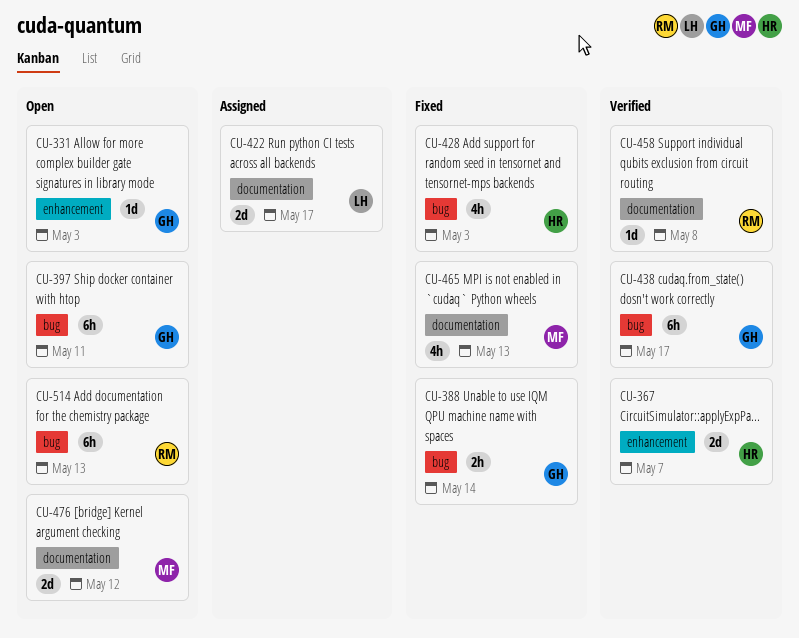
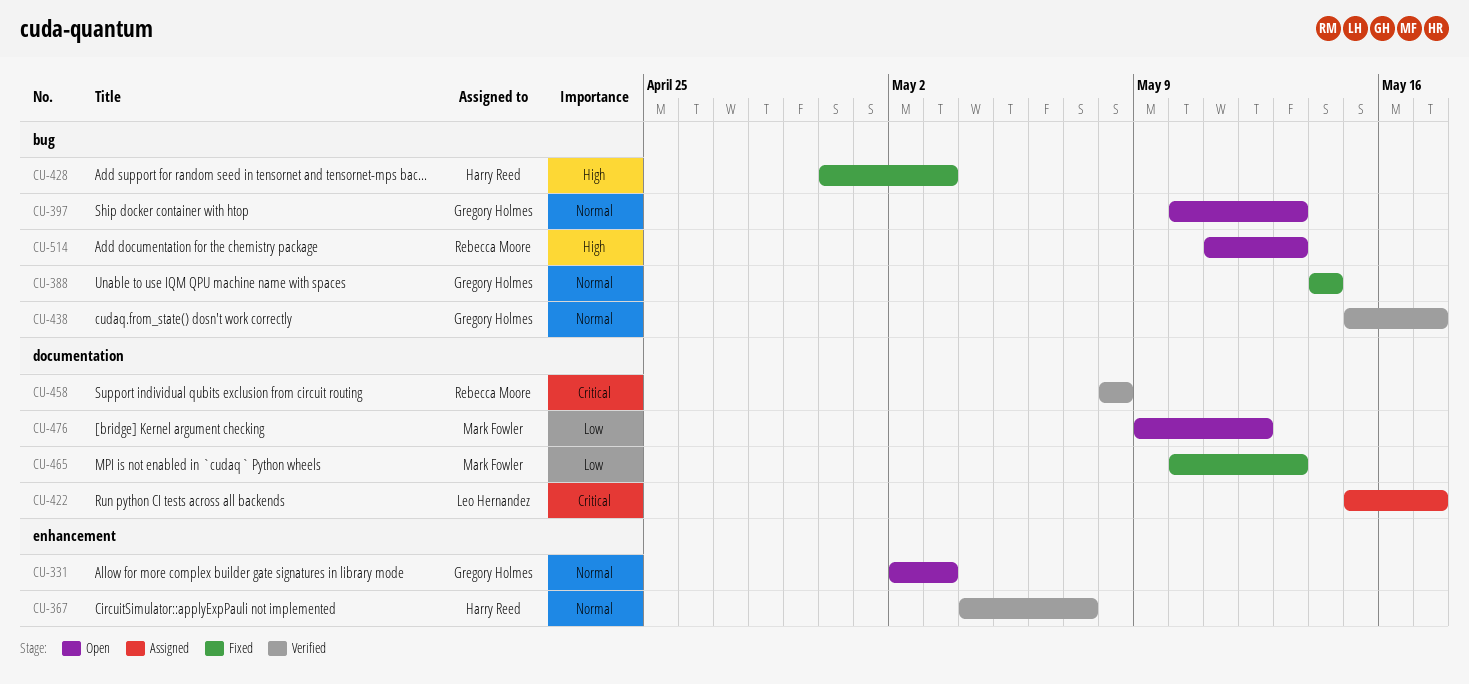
CU-397, due: May 11 -> May 13

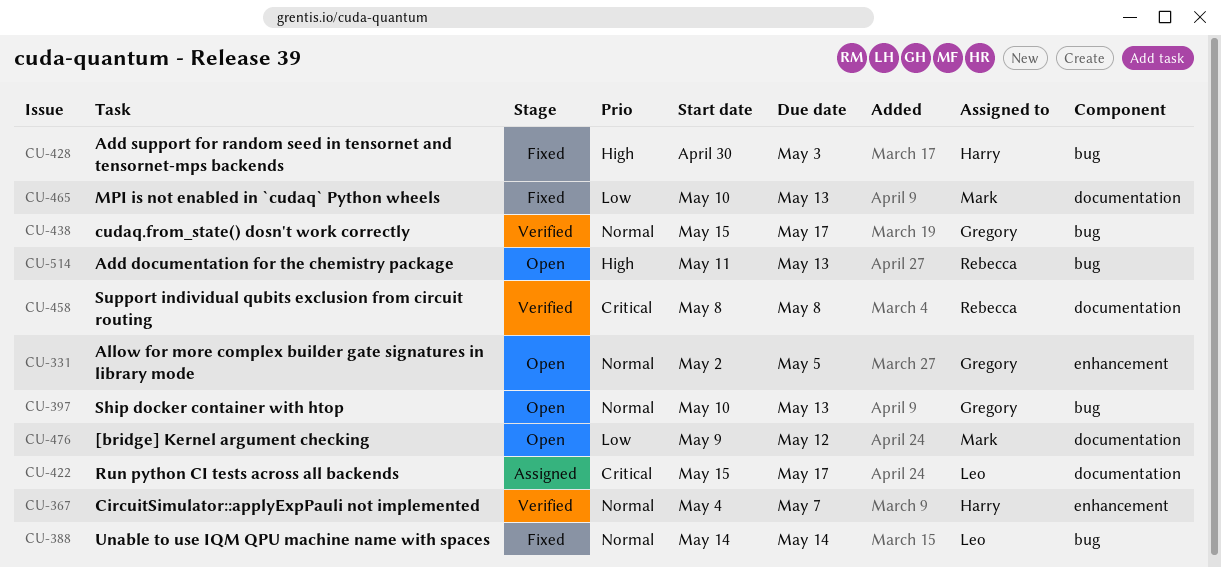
CU-331, due: May 3 -> May 5
CU-388, owner: Gregory Holmes -> Leo Hernandez

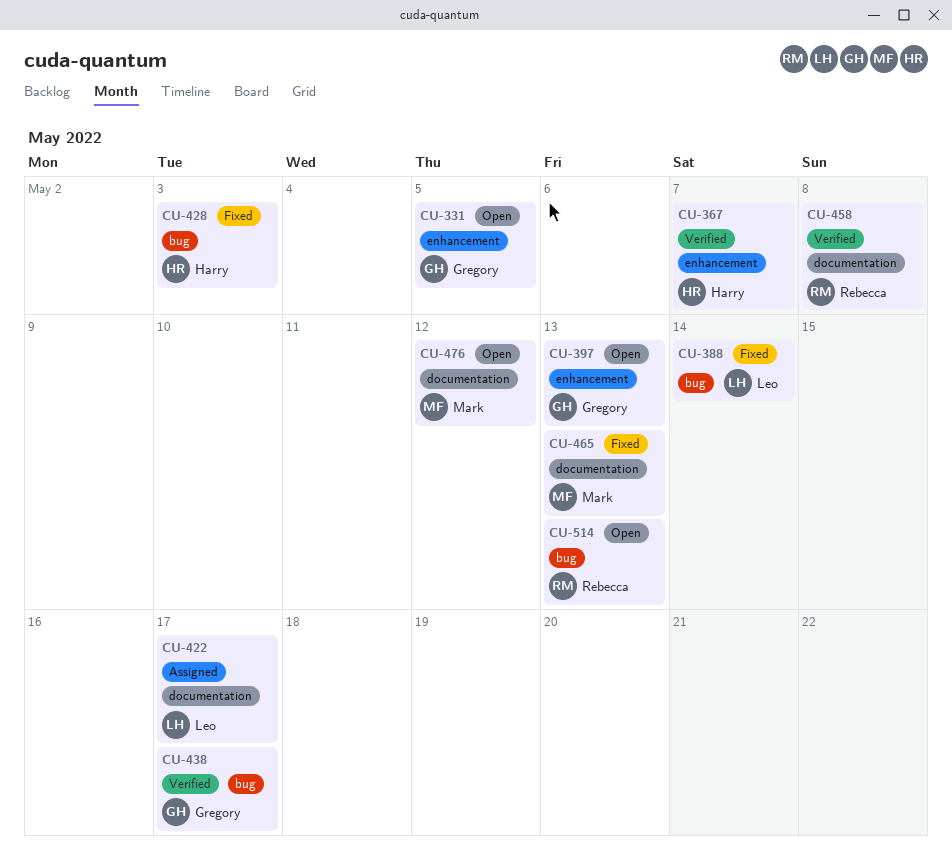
CU-397, label: bug -> enhancement

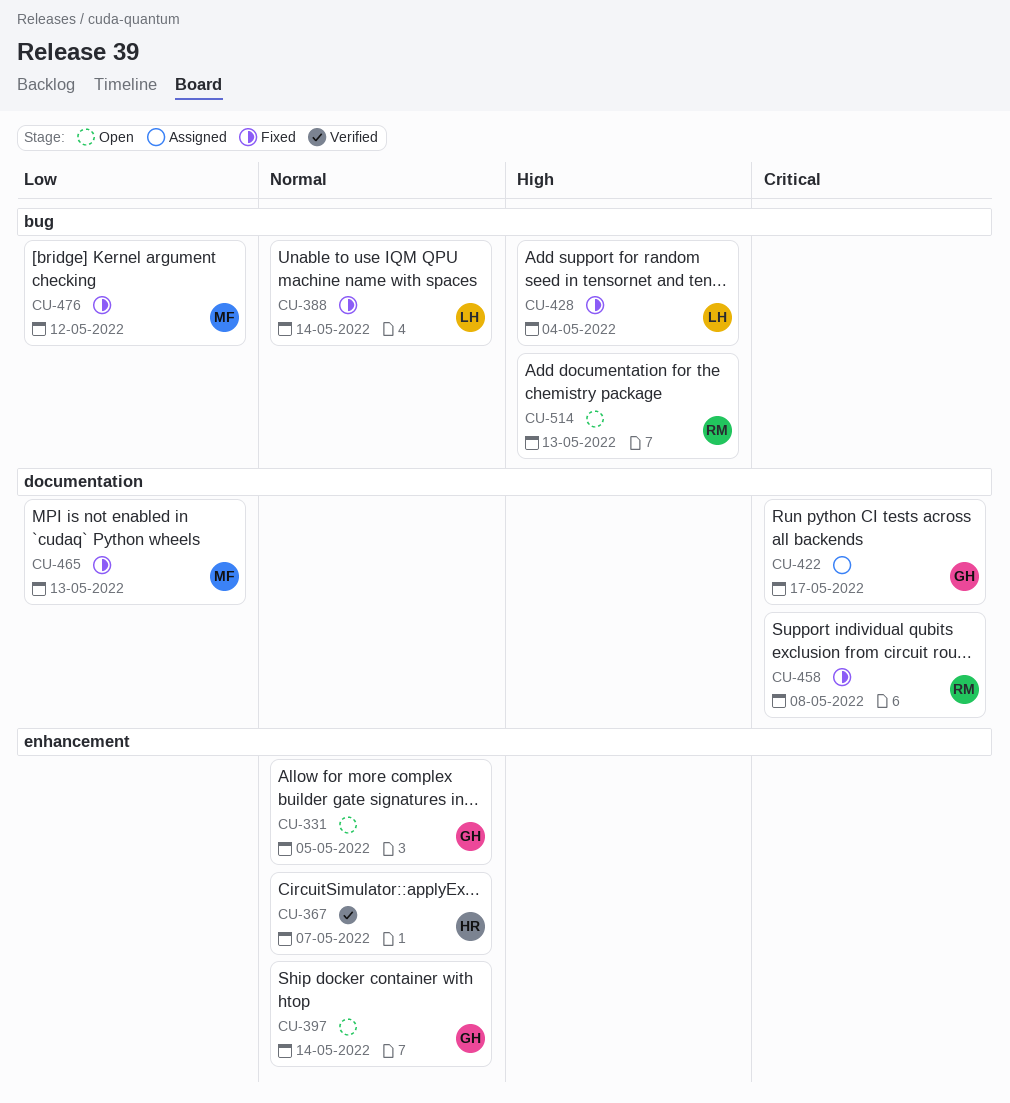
CU-397, due: May 13 -> May 14
CU-422, owner: Leo -> Gregory
CU-428, owner: Harry -> Leo
CU-428, due: May 3 -> May 4
CU-438: present -> none
CU-458, status: Verified -> Fixed
CU-476, status: Open -> Fixed
CU-476, label: documentation -> bug

